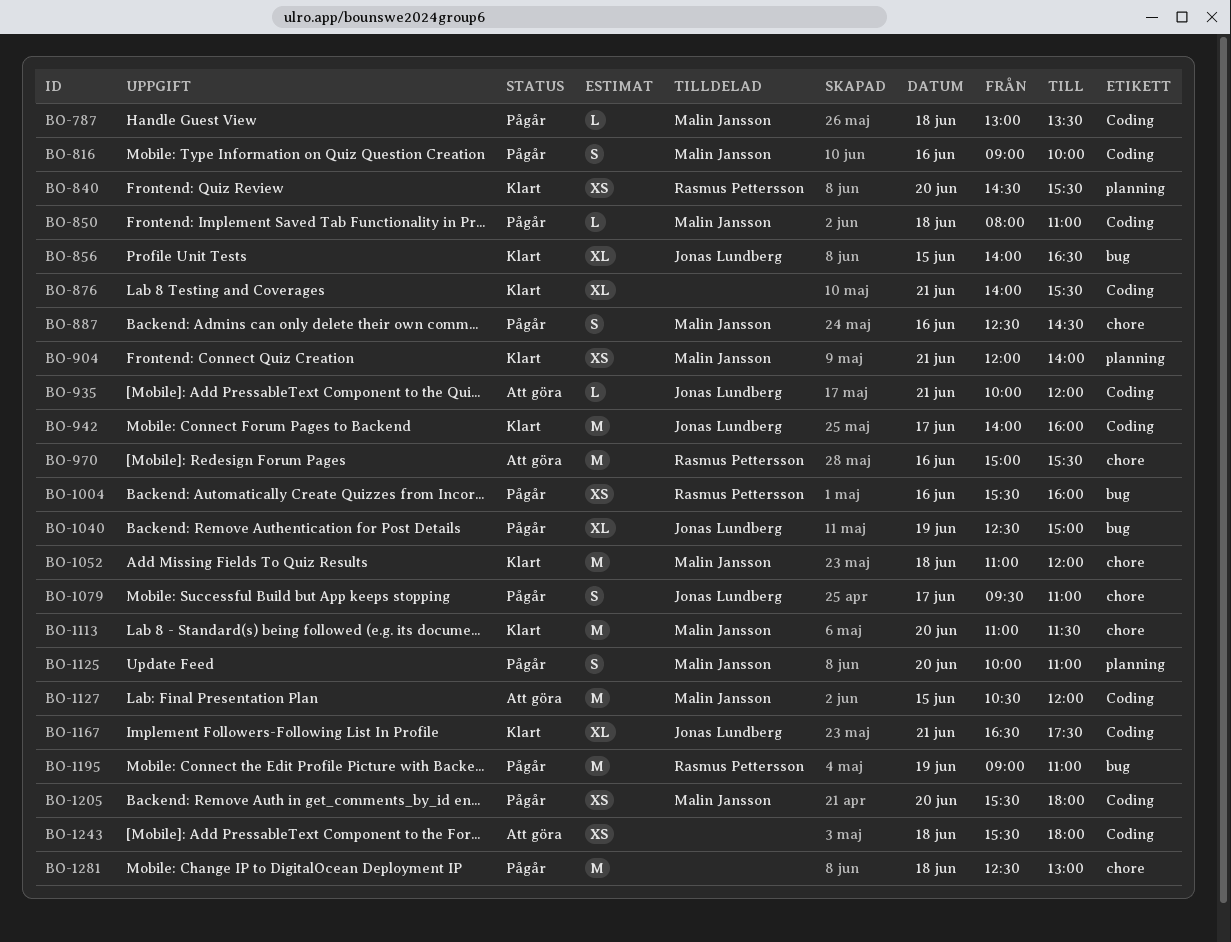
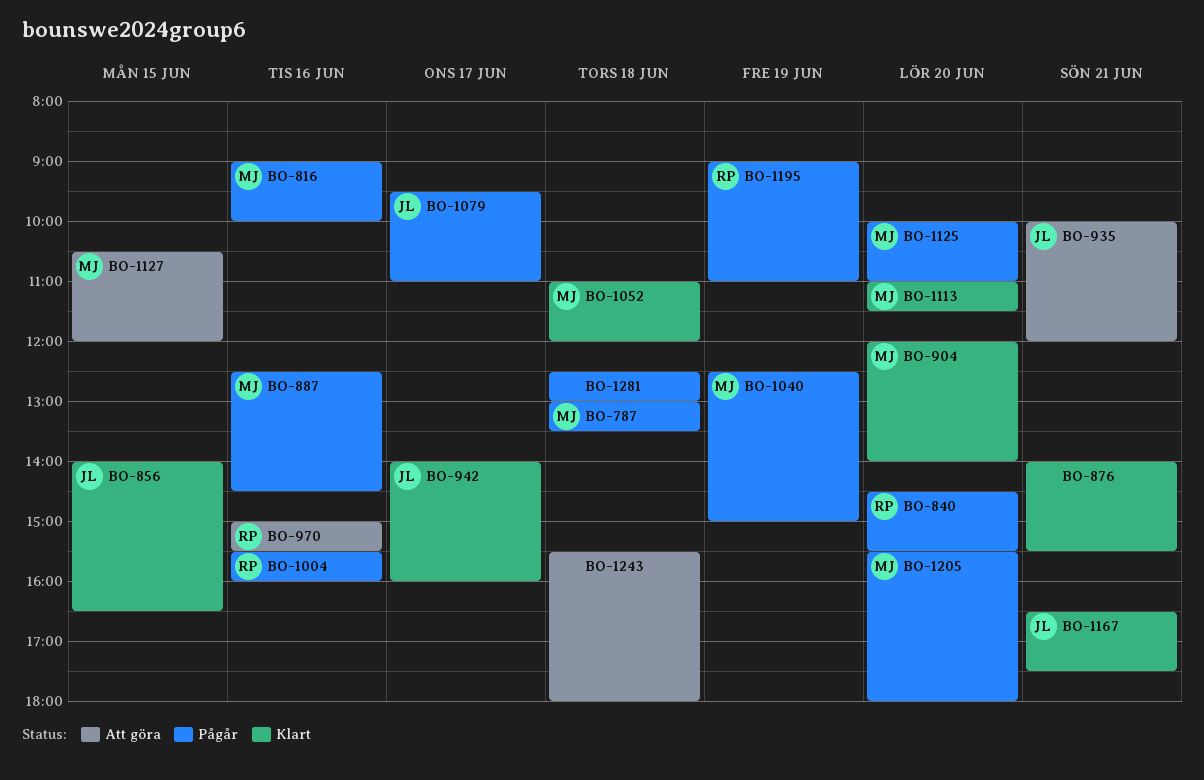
BO-840, status: Klart -> Pågår
BO-850: present -> none
BO-904, day: Jun 21 -> Jun 20
BO-1040, owner: Jonas Lundberg -> Malin Jansson

